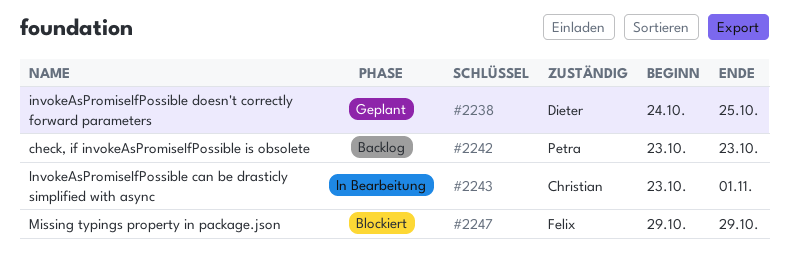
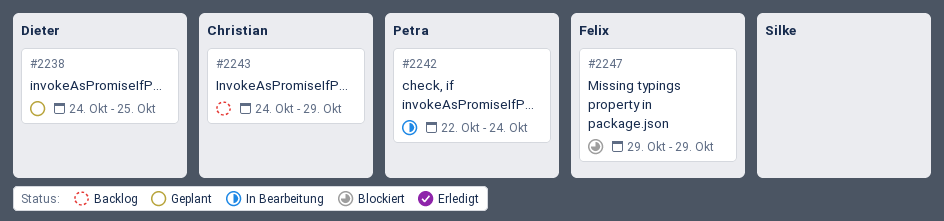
#2242, status: Backlog -> In Bearbeitung
#2242, start: Oct 23 -> Oct 22
#2242, due: Oct 23 -> Oct 24
#2243, status: In Bearbeitung -> Backlog
#2243, start: Oct 23 -> Oct 24
#2243, due: Nov 1 -> Oct 29

